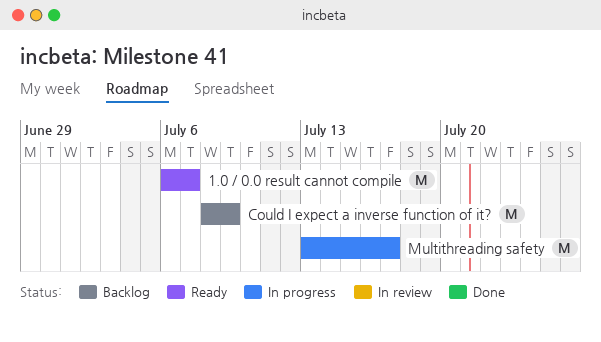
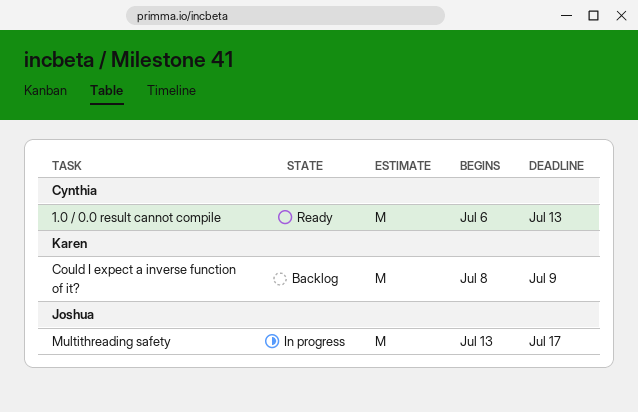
1.0 / 0.0 result cannot compile, due: Jul 7 -> Jul 13

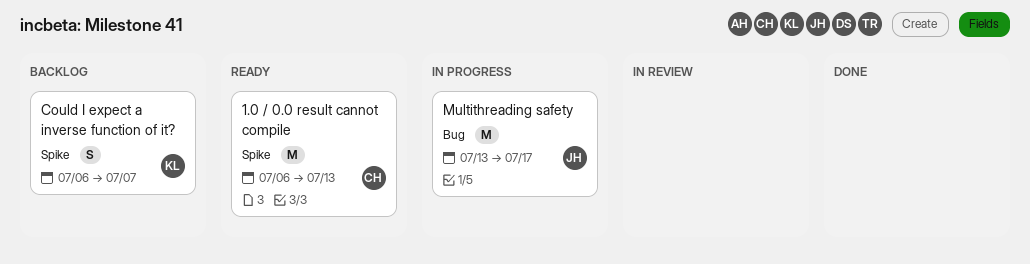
Could I expect a inverse function of it?, estimate: M -> S
Could I expect a inverse function of it?, start: Jul 8 -> Jul 6
Could I expect a inverse function of it?, due: Jul 9 -> Jul 7

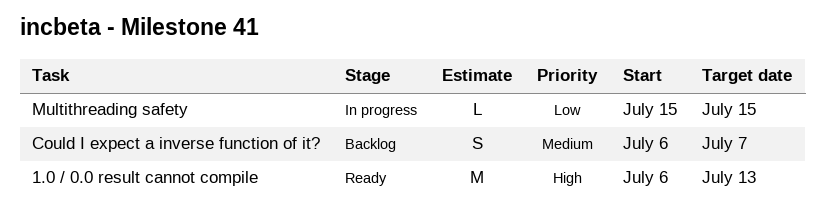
Multithreading safety, estimate: M -> L
Multithreading safety, start: Jul 13 -> Jul 15
Multithreading safety, due: Jul 17 -> Jul 15

